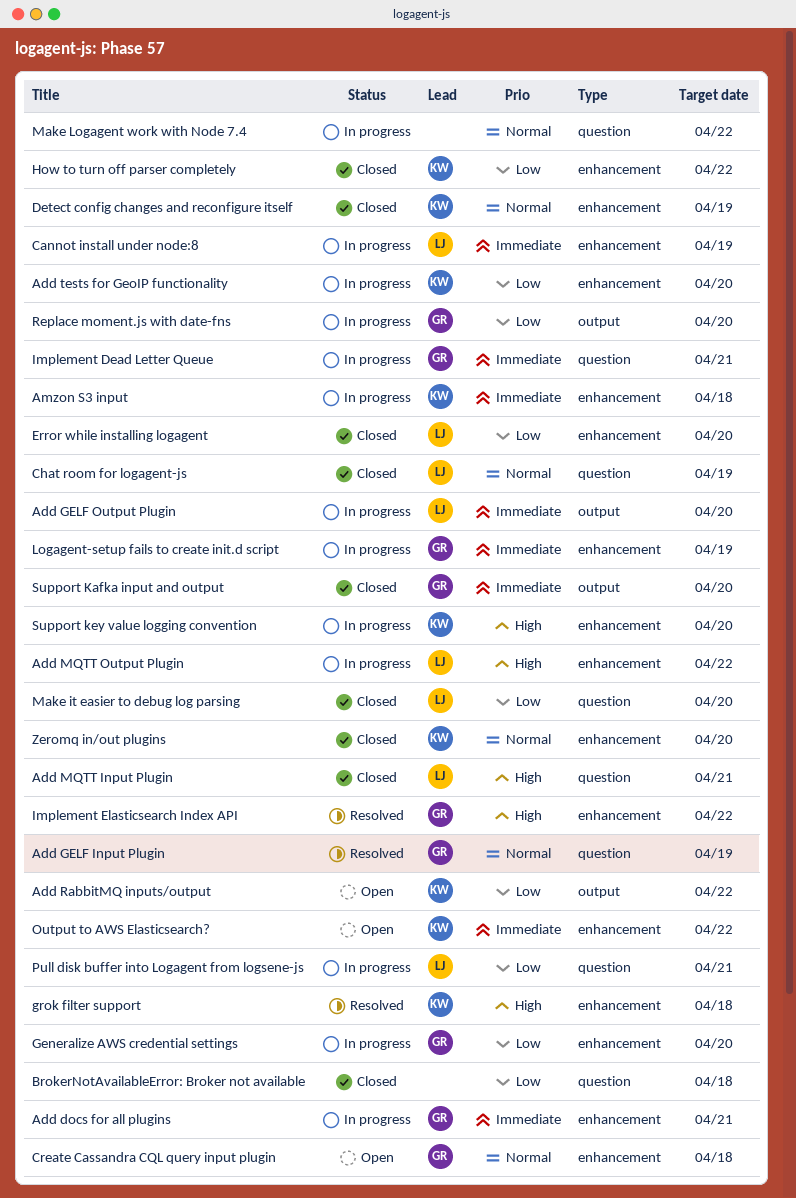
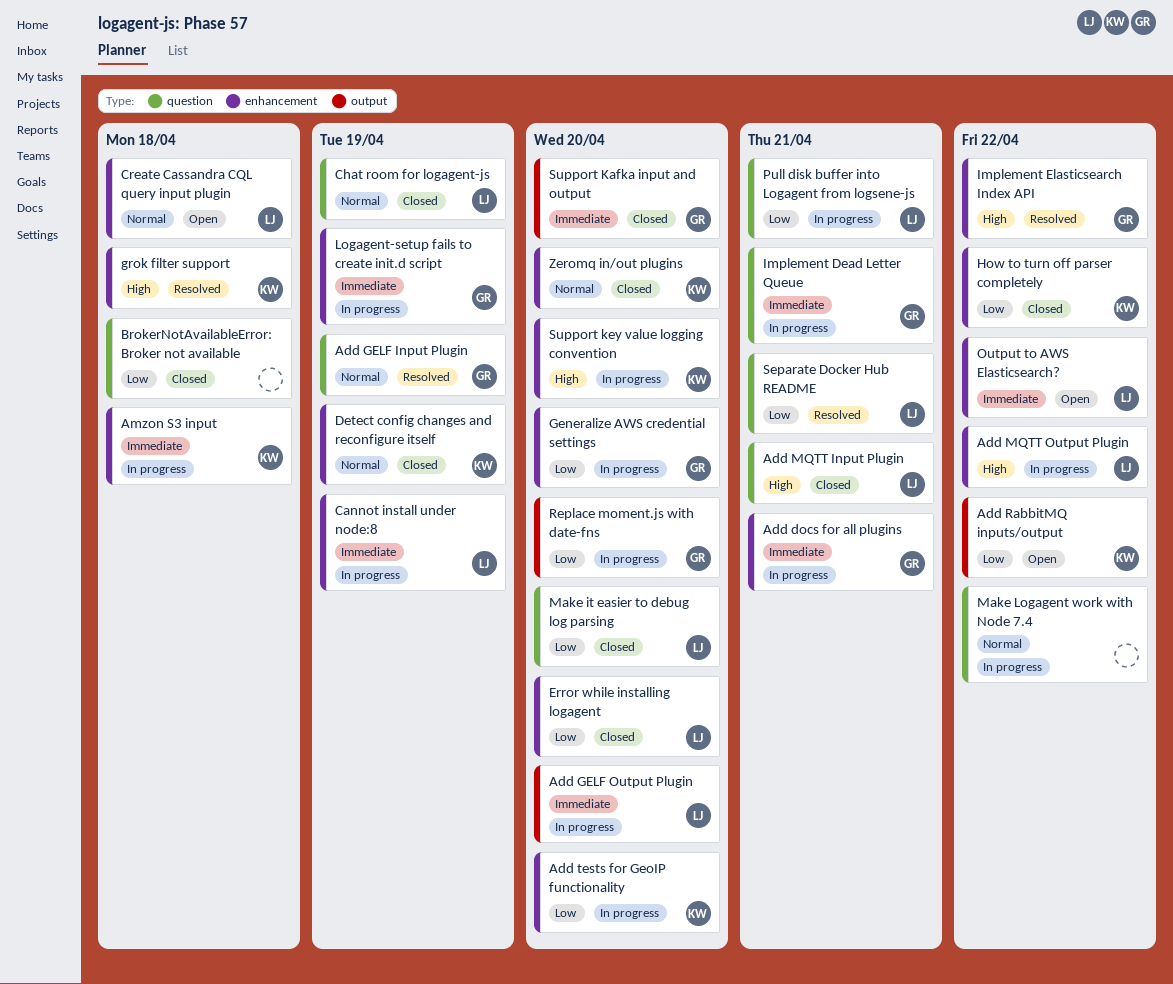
Create Cassandra CQL query input plugin, owner: GR -> LJ
Output to AWS Elasticsearch?, owner: KW -> LJ
Separate Docker Hub README: none -> present

